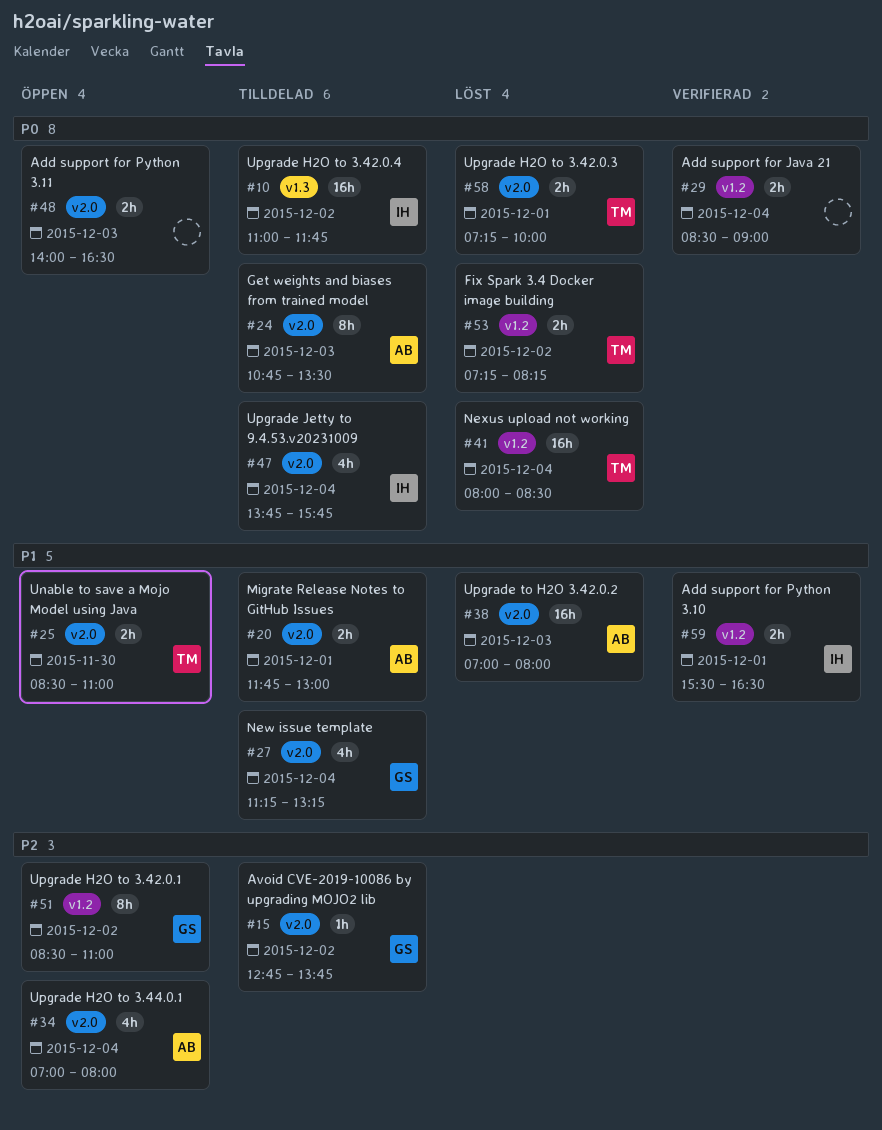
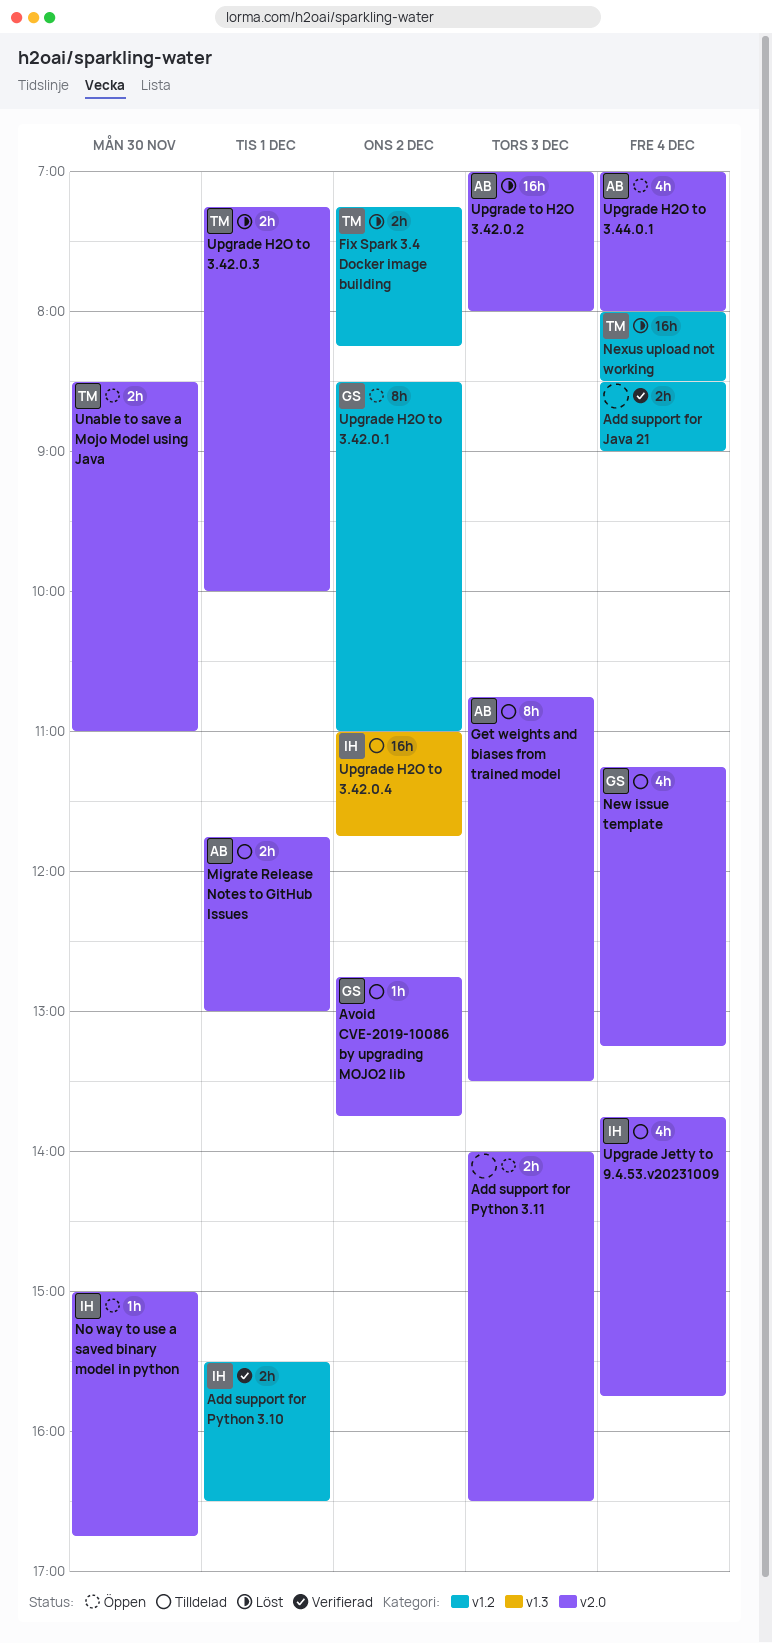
No way to use a saved binary model in python: none -> present

